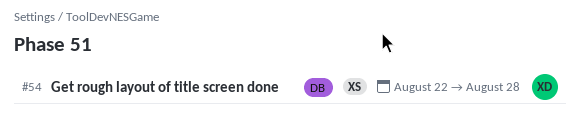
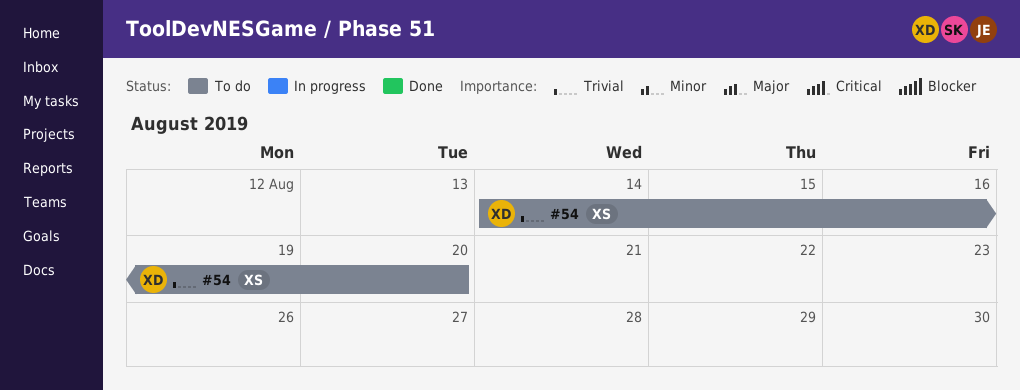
#54, start: Aug 22 -> Aug 14
#54, due: Aug 28 -> Aug 20

